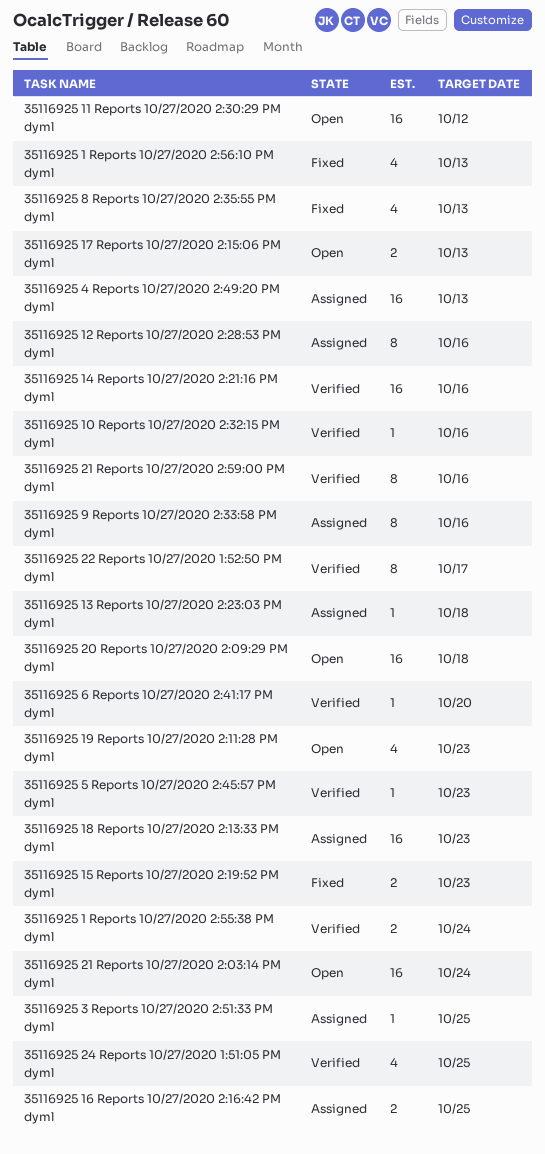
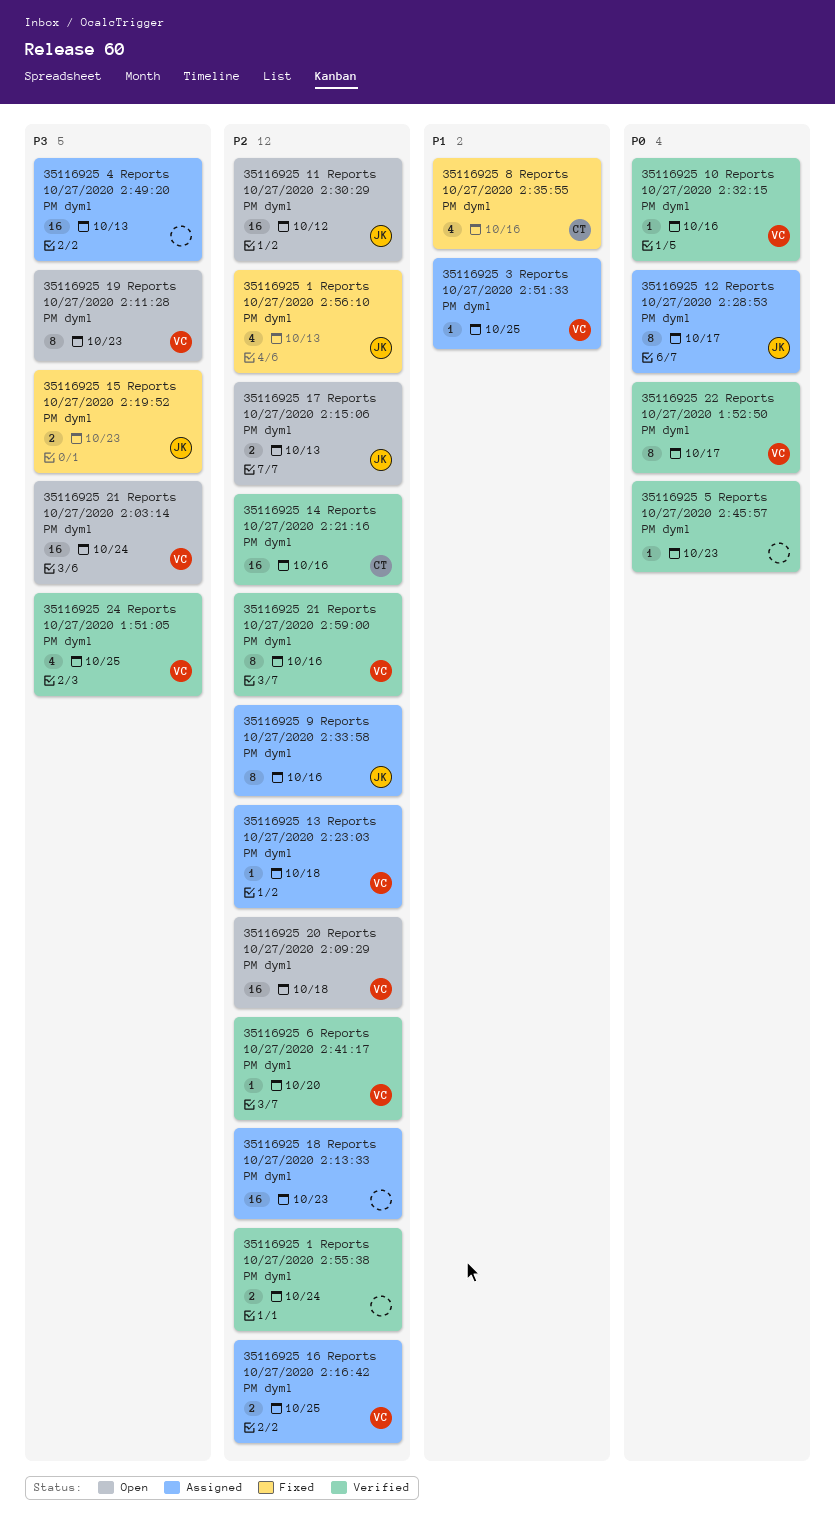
35116925 12 Reports 10/27/2020 2:28:53 PM dyml, due: Oct 16 -> Oct 17
35116925 19 Reports 10/27/2020 2:11:28 PM dyml, estimate: 4 -> 8
35116925 8 Reports 10/27/2020 2:35:55 PM dyml, due: Oct 13 -> Oct 16

